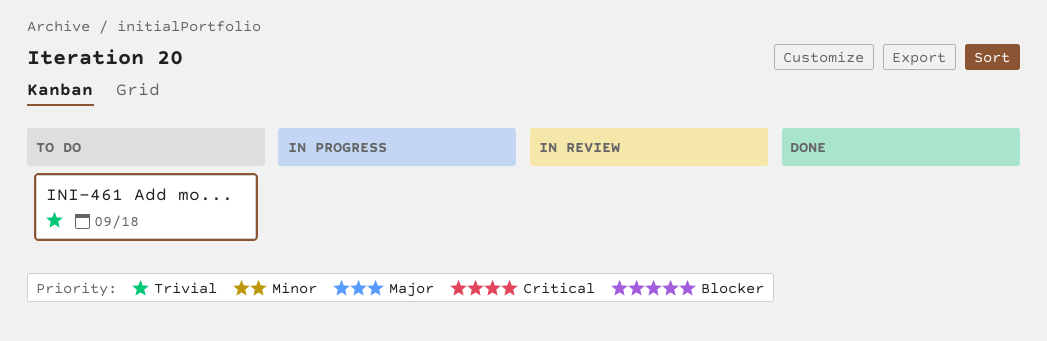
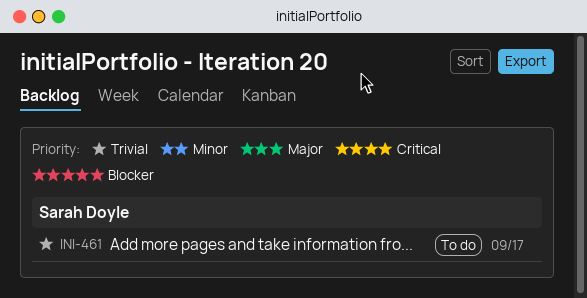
INI-461, due: Sep 18 -> Sep 17

